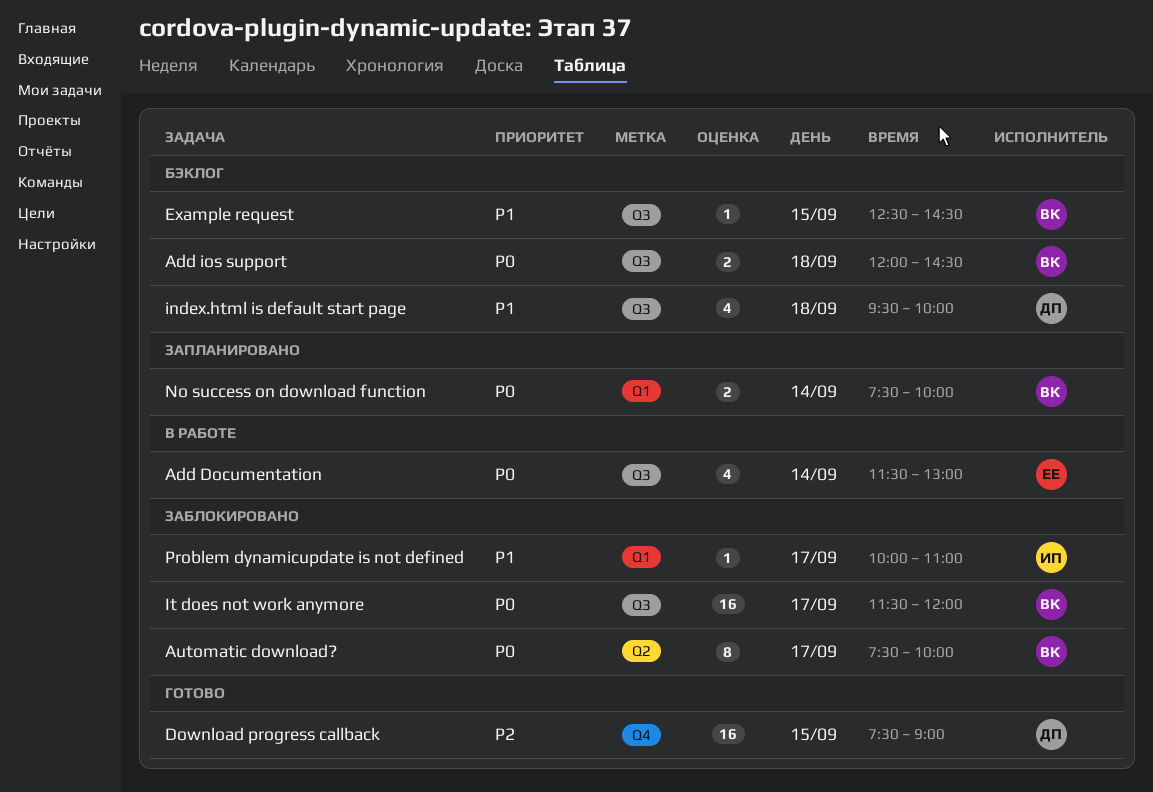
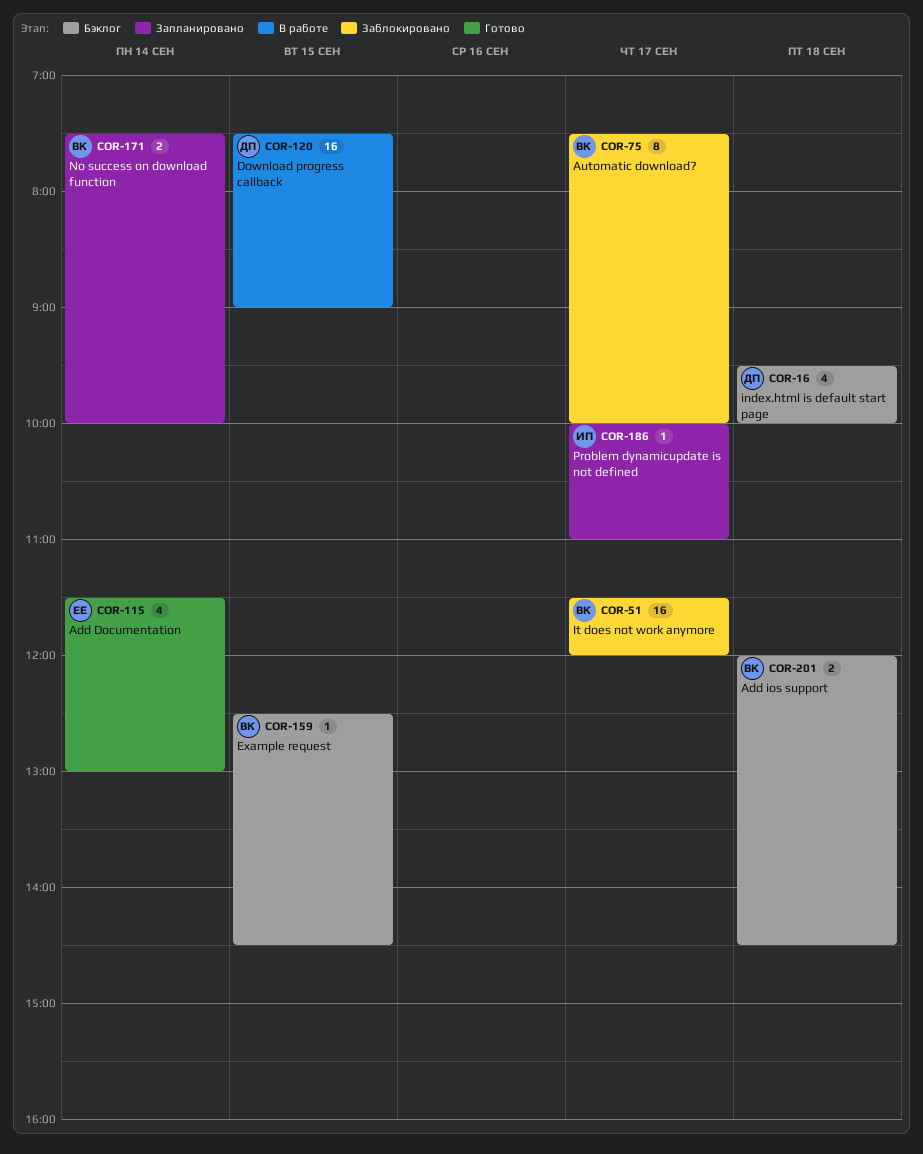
Add Documentation, status: В работе -> Готово
Download progress callback, status: Готово -> В работе
Problem dynamicupdate is not defined, status: Заблокировано -> Запланировано

